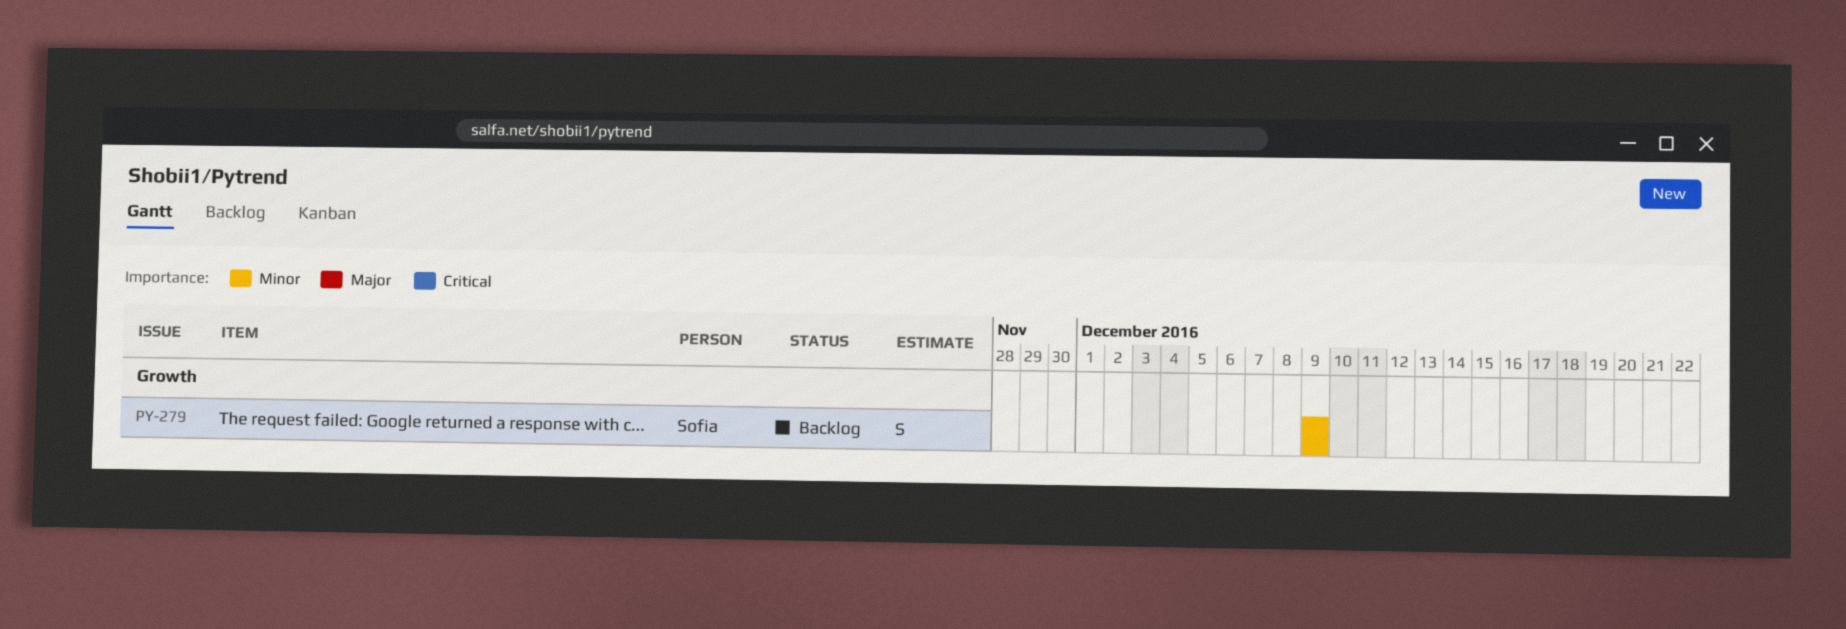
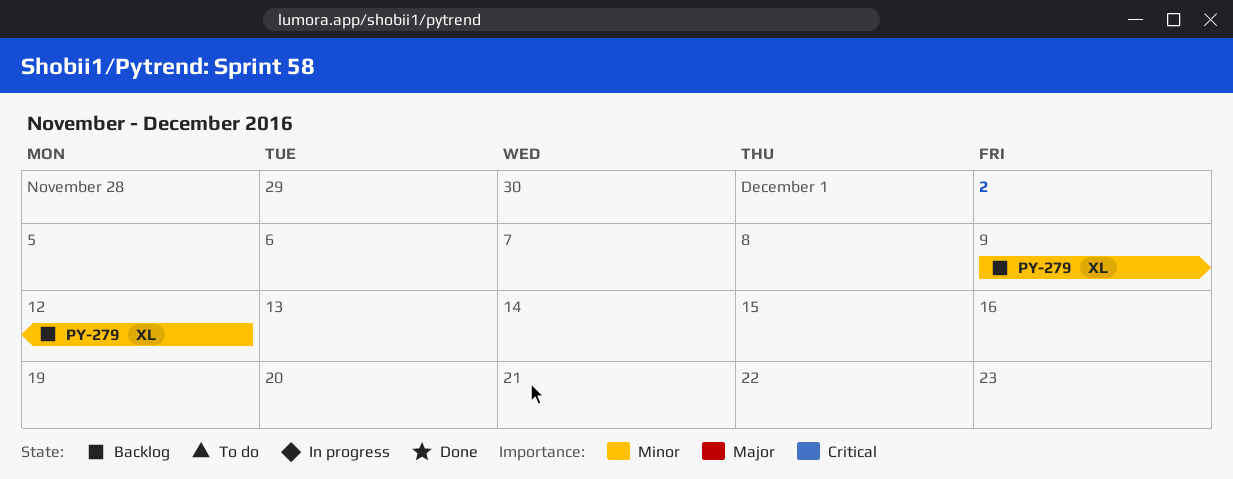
PY-279, estimate: S -> XL
PY-279, due: Dec 9 -> Dec 12

